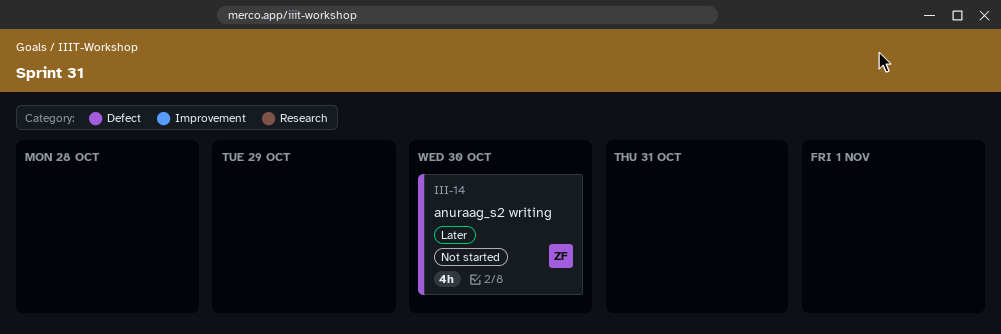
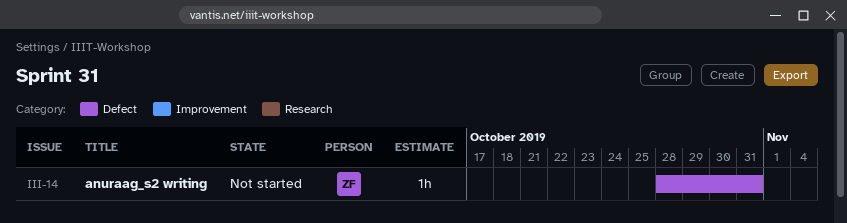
III-14, estimate: 4h -> 1h
III-14, due: Oct 30 -> Oct 31

